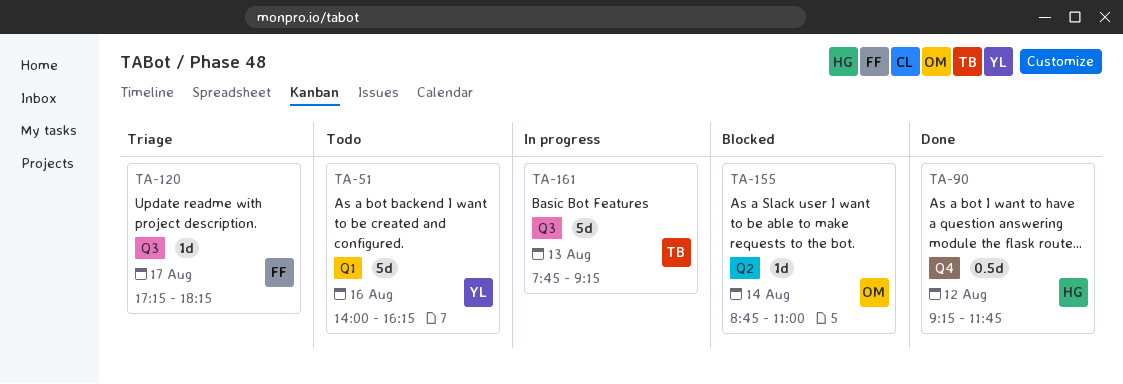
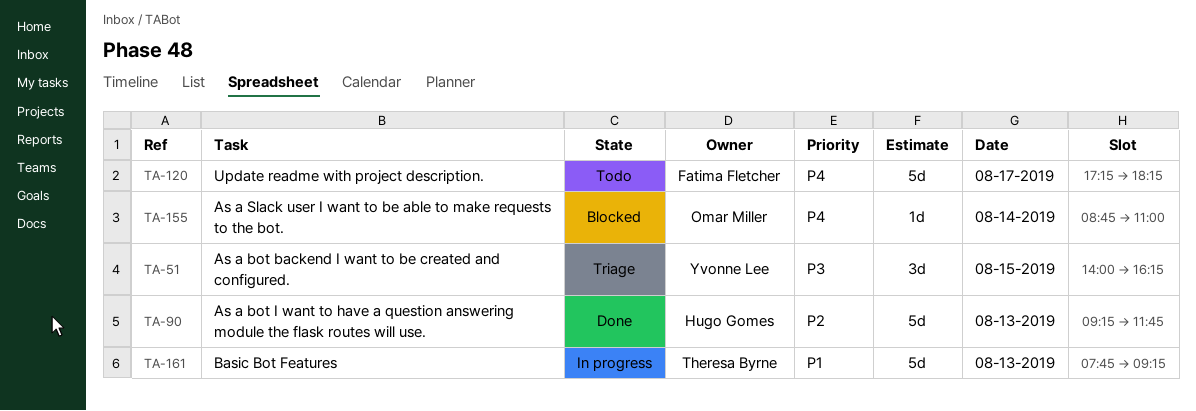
TA-51, status: Todo -> Triage
TA-51, estimate: 5d -> 3d
TA-51, day: Aug 16 -> Aug 15
TA-90, estimate: 0.5d -> 5d
TA-90, day: Aug 12 -> Aug 13
TA-120, status: Triage -> Todo
TA-120, estimate: 1d -> 5d

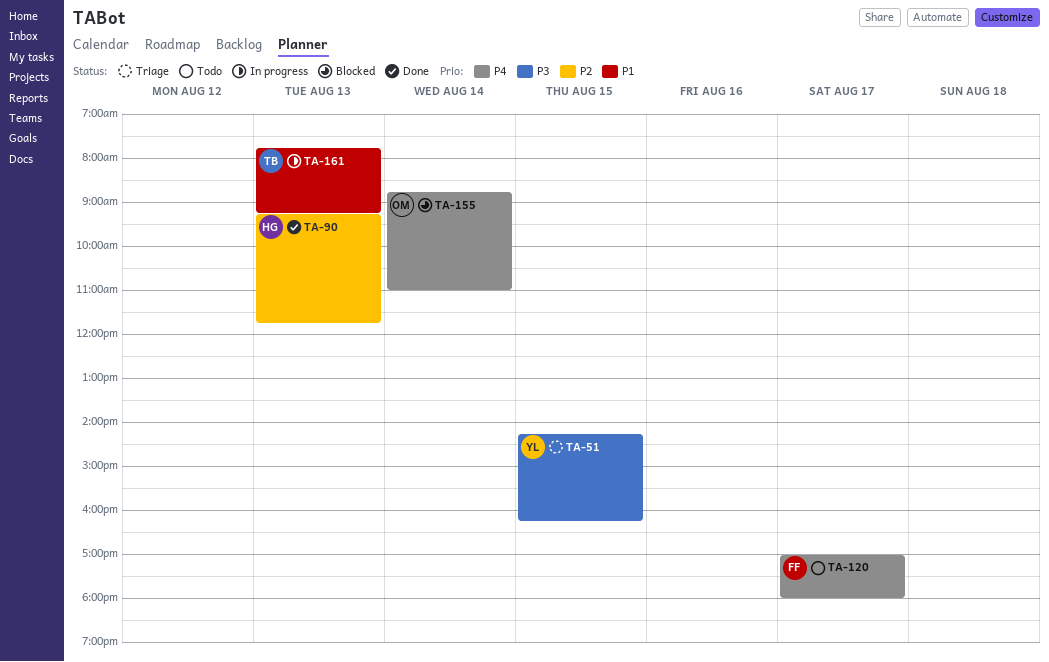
TA-51, begins: 14:00 -> 14:15
TA-120, begins: 17:15 -> 17:00
TA-120, ends: 18:15 -> 18:00

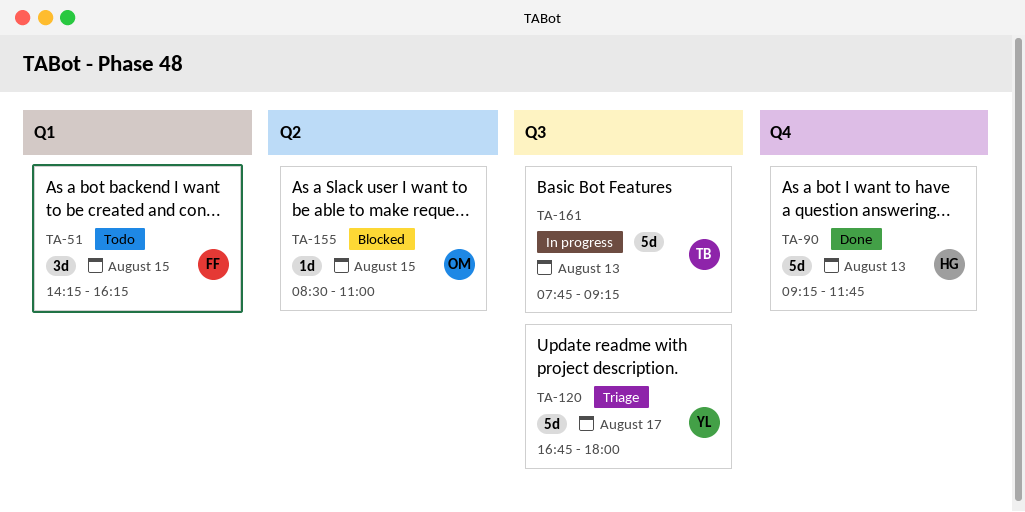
TA-51, status: Triage -> Todo
TA-51, owner: YL -> FF
TA-120, status: Todo -> Triage
TA-120, owner: FF -> YL
TA-120, begins: 17:00 -> 16:45
TA-155, day: Aug 14 -> Aug 15
TA-155, begins: 08:45 -> 08:30

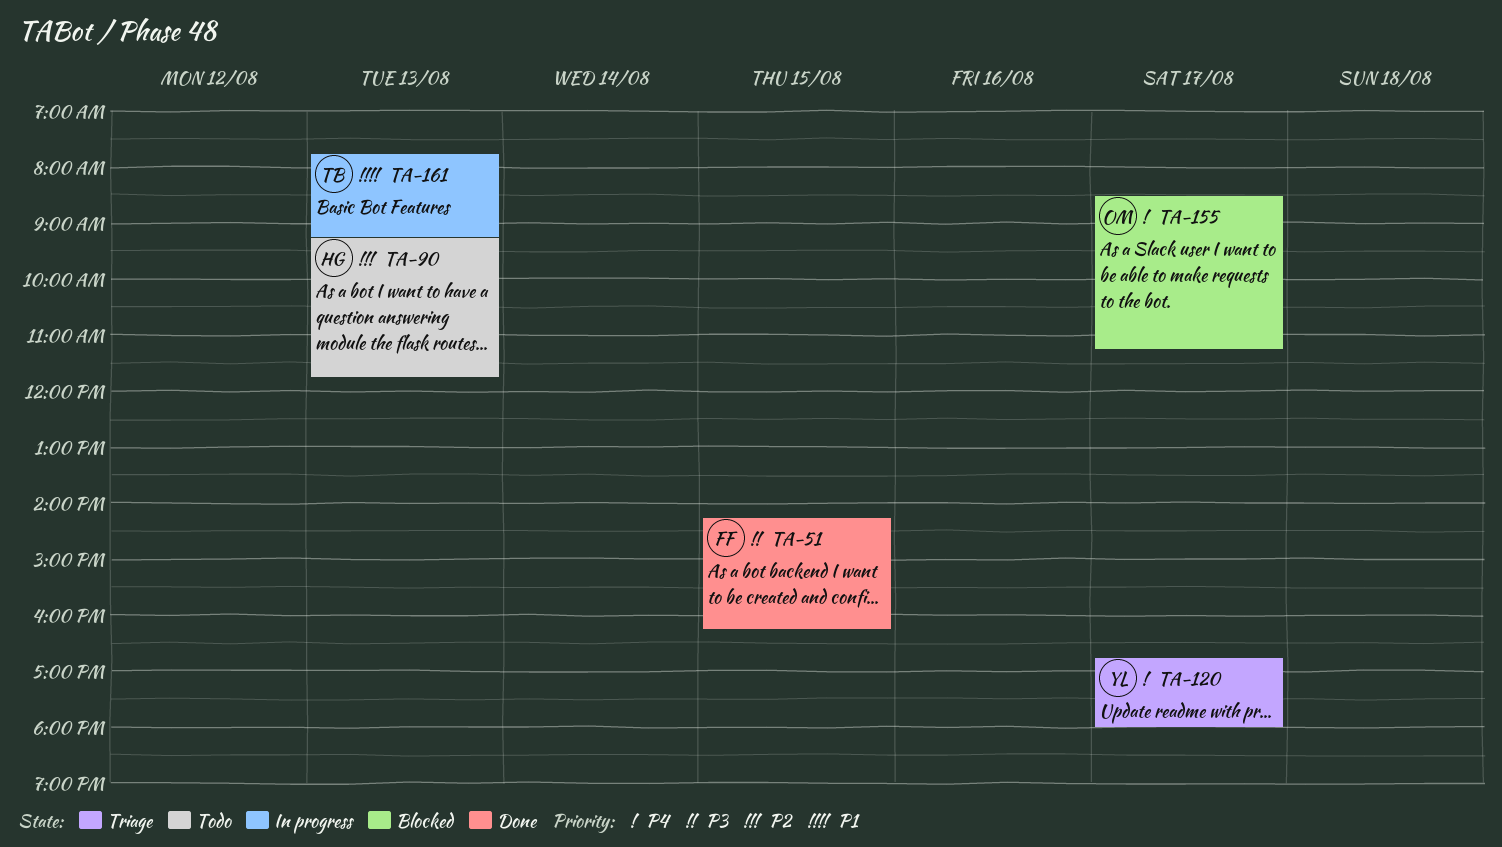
TA-51, status: Todo -> Done
TA-90, status: Done -> Todo
TA-155, day: Aug 15 -> Aug 17
TA-155, ends: 11:00 -> 11:15

